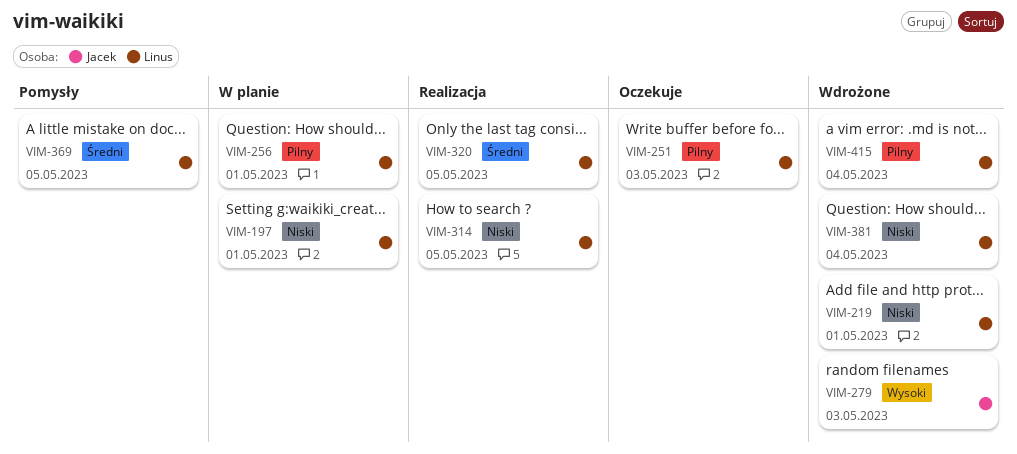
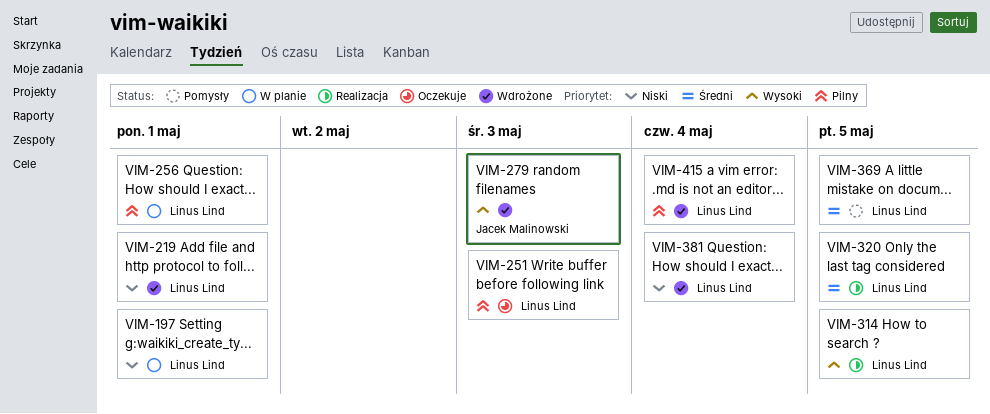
VIM-314, priority: Niski -> Wysoki

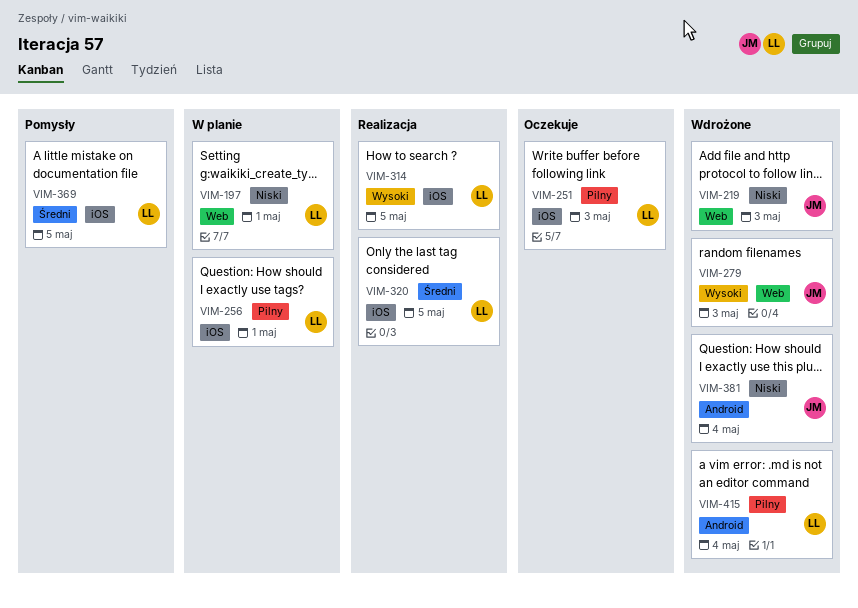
VIM-219, owner: Linus Lind -> Jacek Malinowski
VIM-219, due: May 1 -> May 3
VIM-381, owner: Linus Lind -> Jacek Malinowski

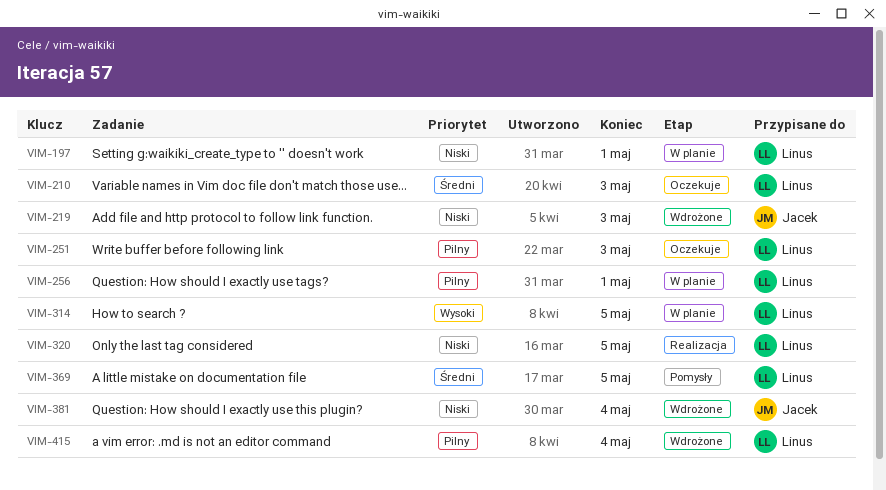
VIM-210: none -> present
VIM-279: present -> none
VIM-314, status: Realizacja -> W planie
VIM-320, priority: Średni -> Niski

